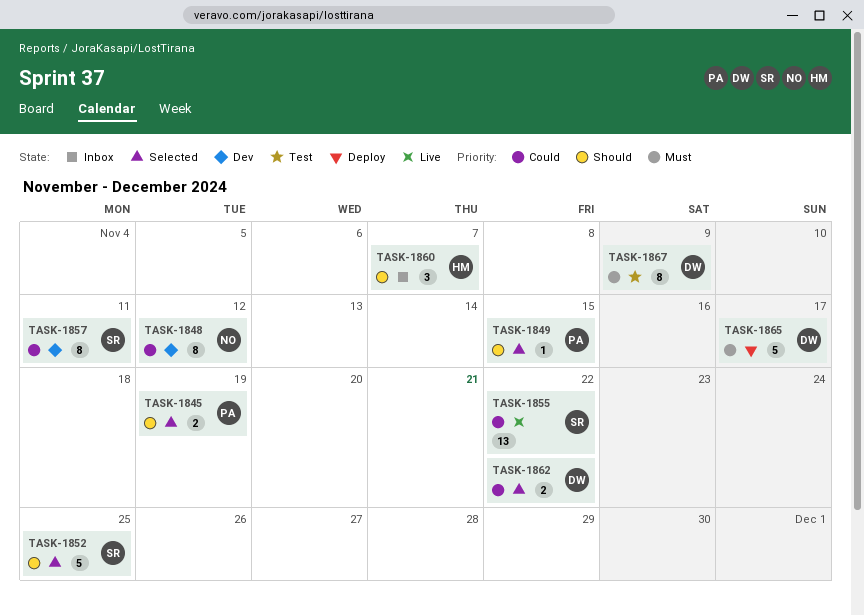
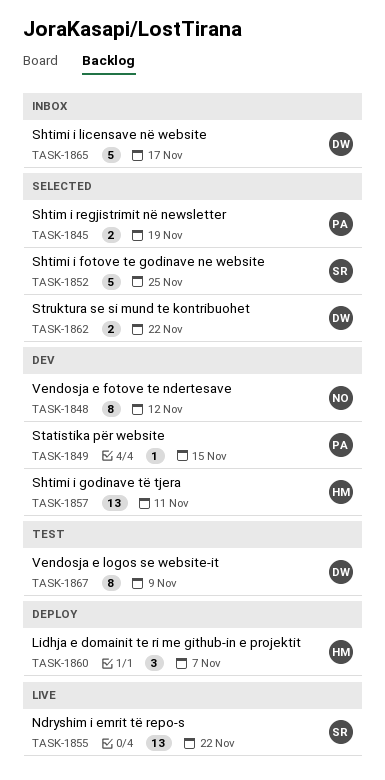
TASK-1849, status: Selected -> Dev
TASK-1857, owner: SR -> HM
TASK-1857, estimate: 8 -> 13
TASK-1860, status: Inbox -> Deploy
TASK-1865, status: Deploy -> Inbox

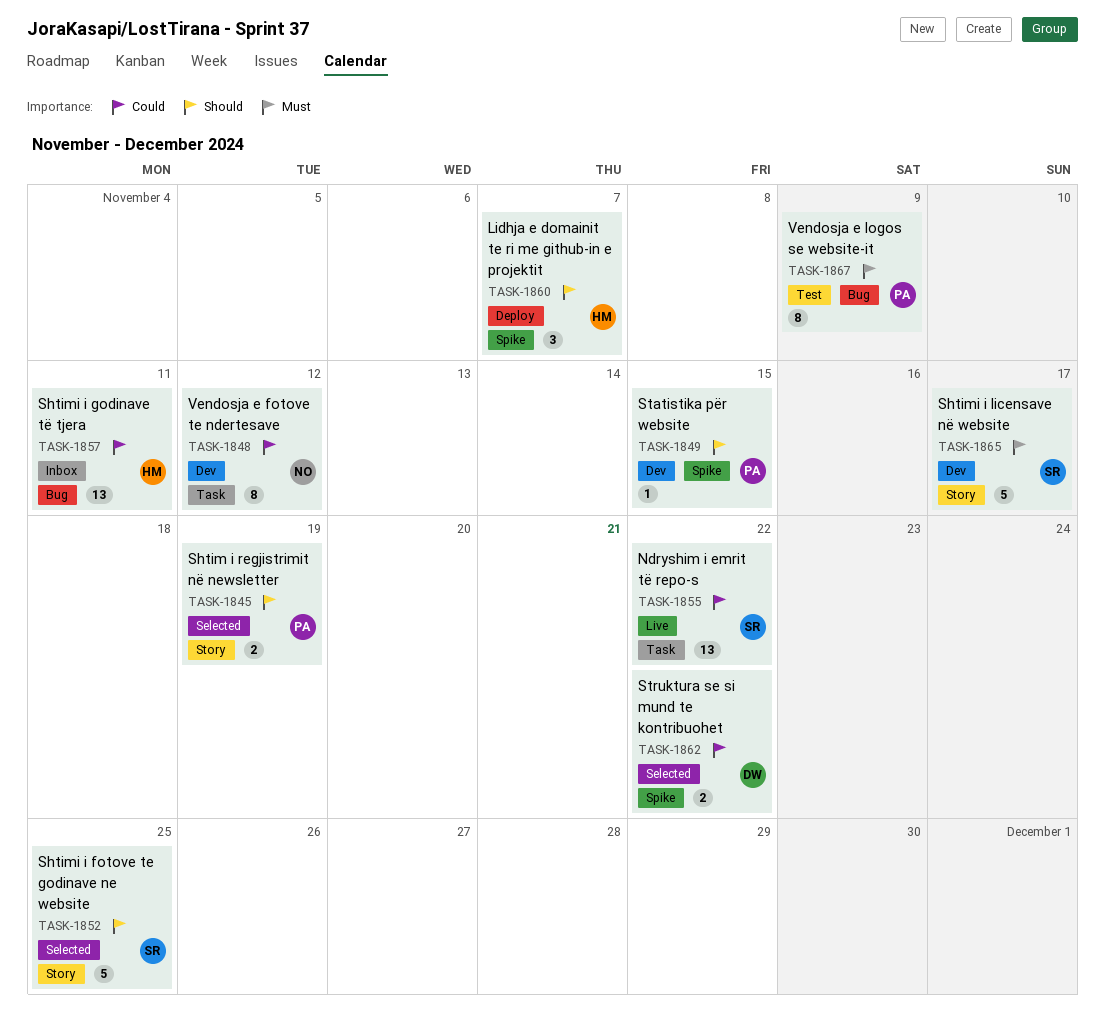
TASK-1857, status: Dev -> Inbox
TASK-1865, status: Inbox -> Dev
TASK-1865, owner: DW -> SR
TASK-1867, owner: DW -> PA

